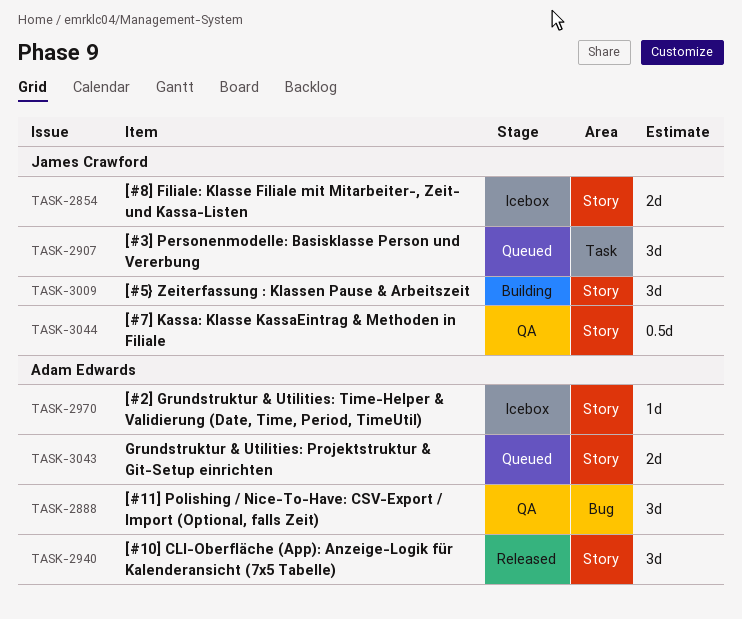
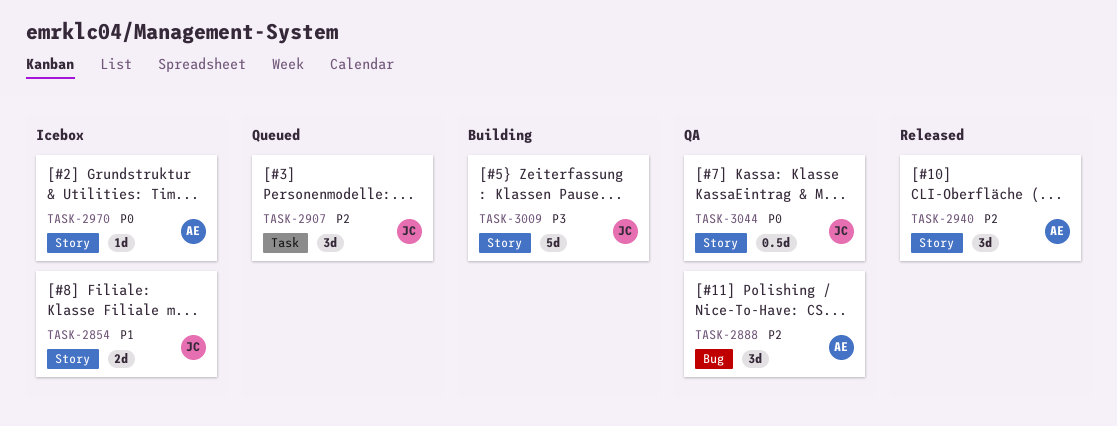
TASK-3009, estimate: 3d -> 5d
TASK-3043: present -> none

